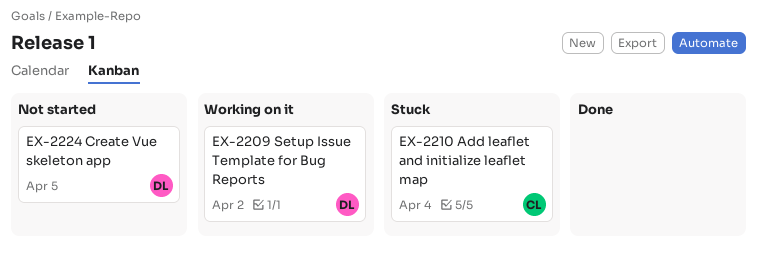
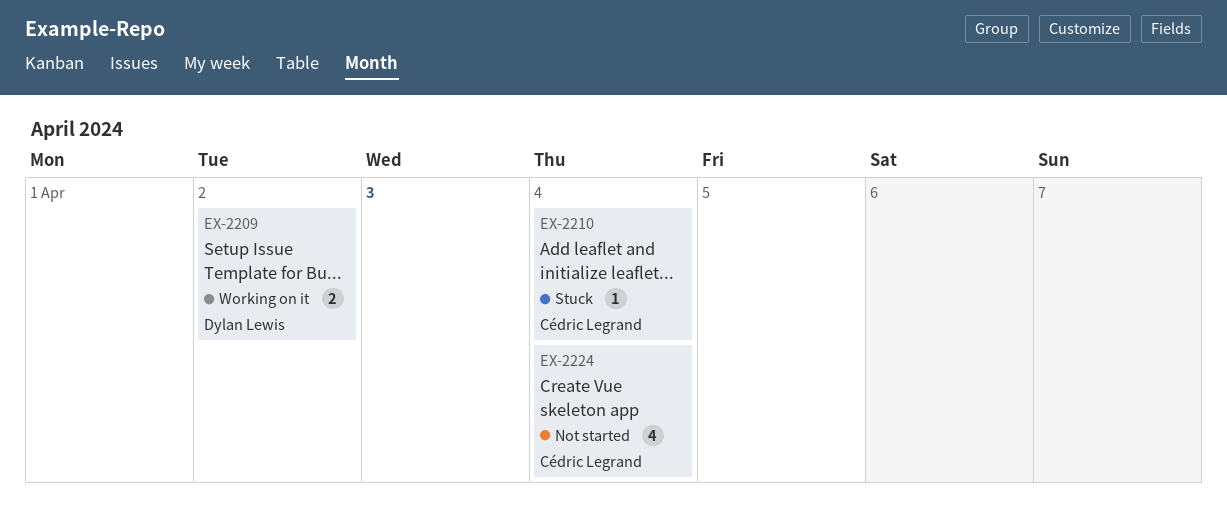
EX-2224, owner: Dylan Lewis -> Cédric Legrand
EX-2224, due: Apr 5 -> Apr 4

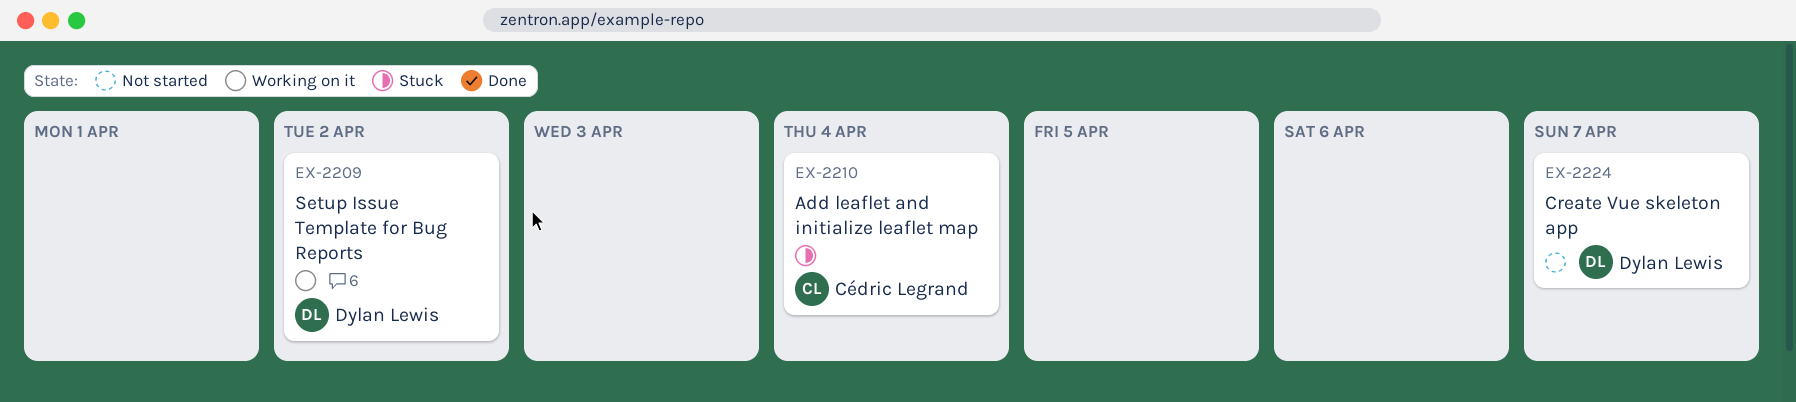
EX-2224, owner: Cédric Legrand -> Dylan Lewis
EX-2224, due: Apr 4 -> Apr 7

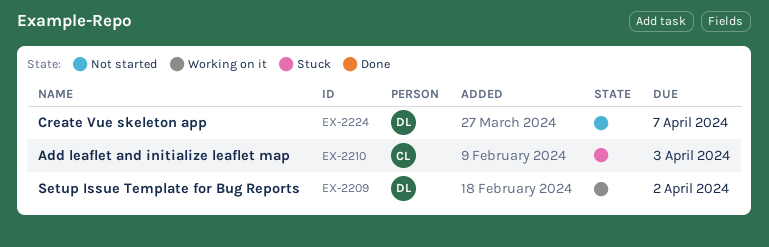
EX-2210, due: Apr 4 -> Apr 3

